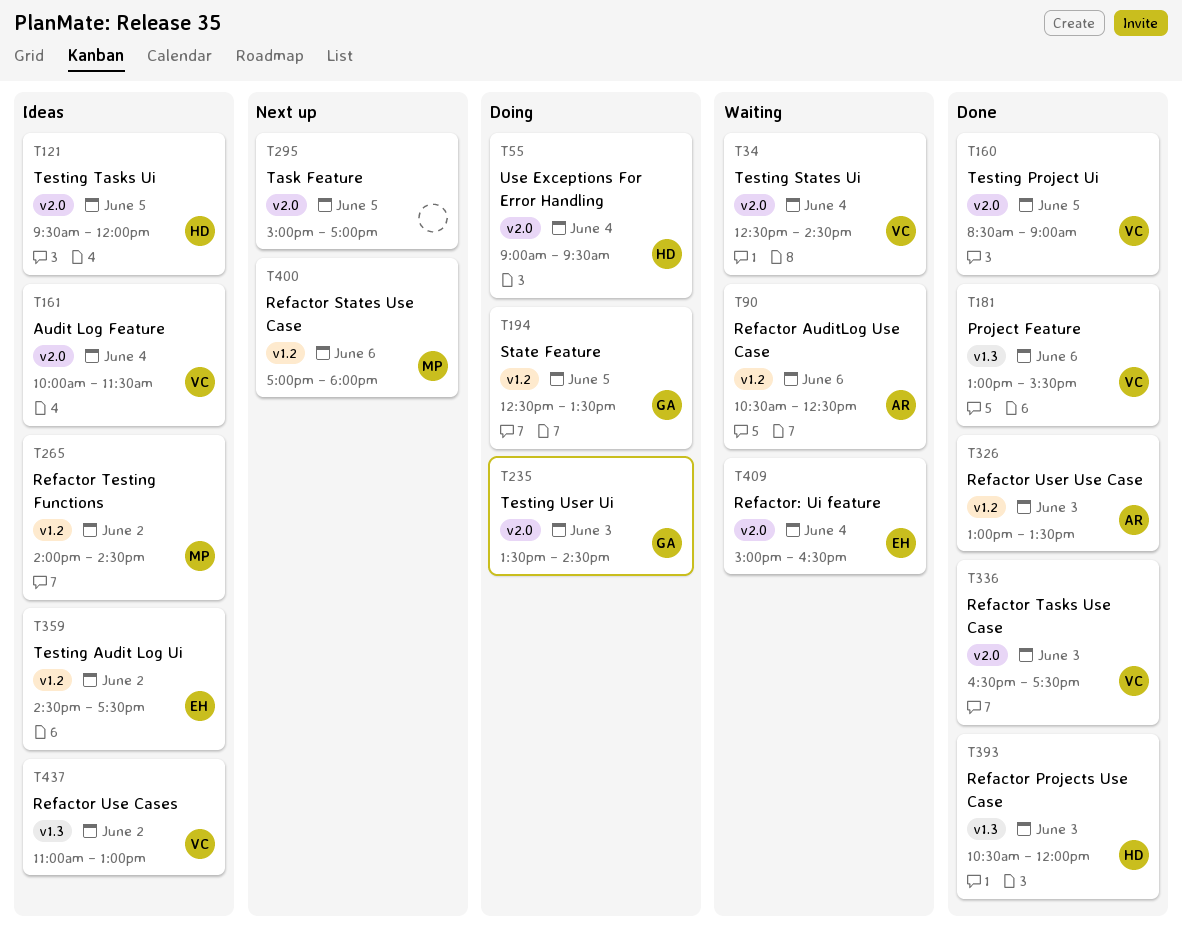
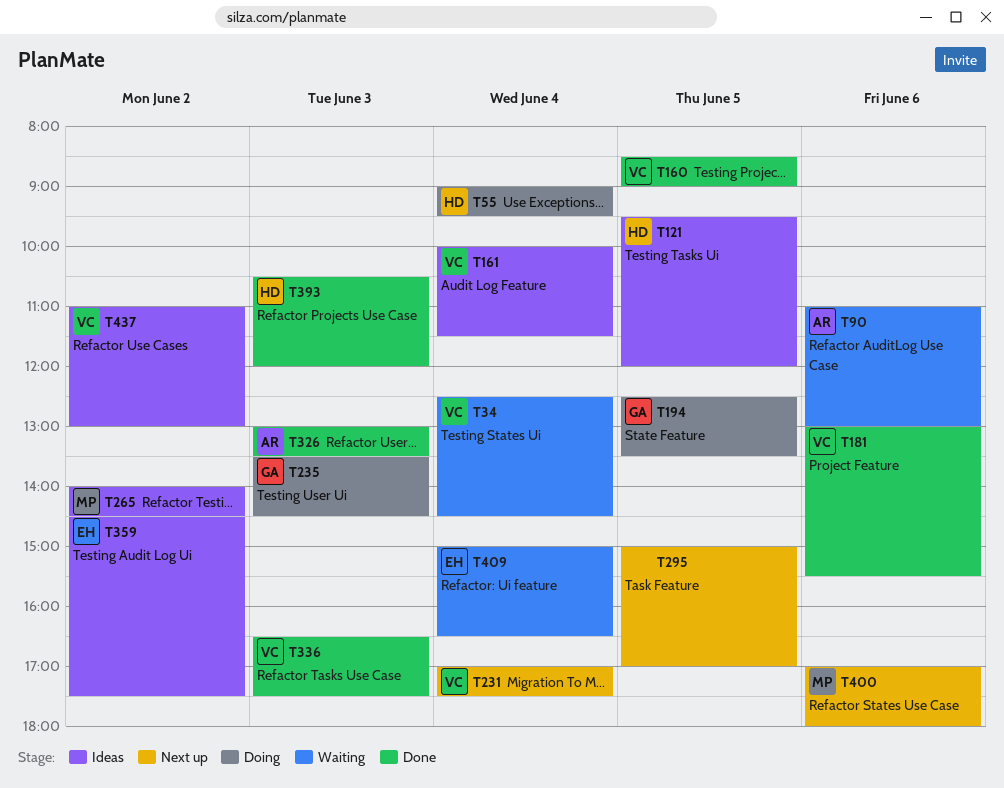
T90, begins: 10:30 -> 11:00
T90, ends: 12:30 -> 13:00
T231: none -> present

